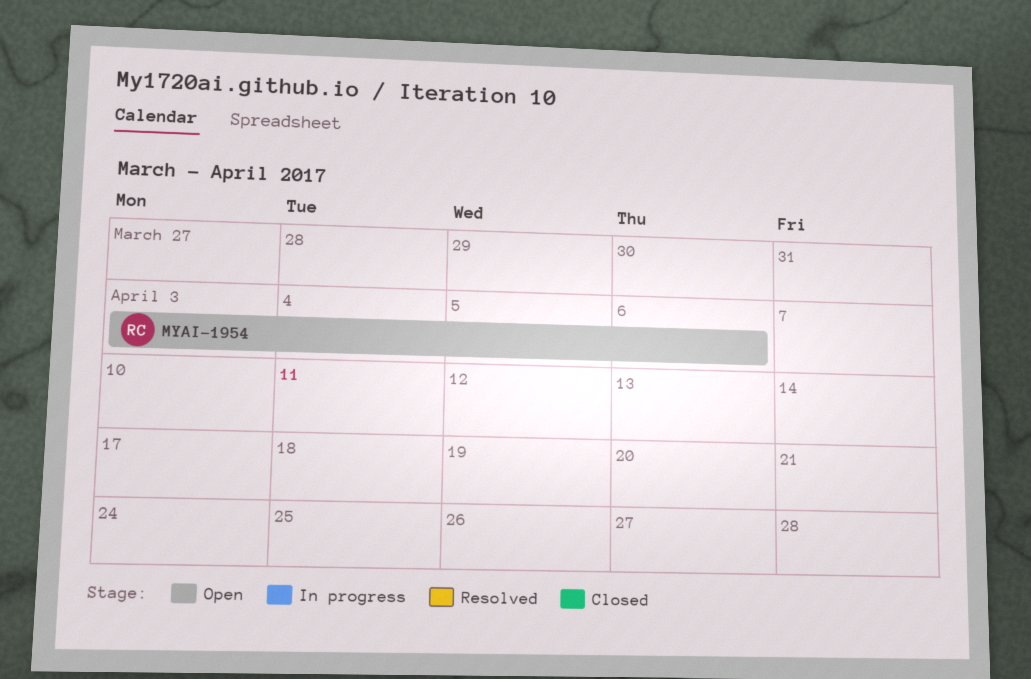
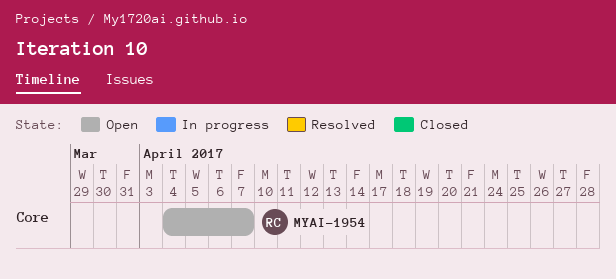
MYAI-1954, start: Apr 3 -> Apr 4
MYAI-1954, due: Apr 6 -> Apr 7

